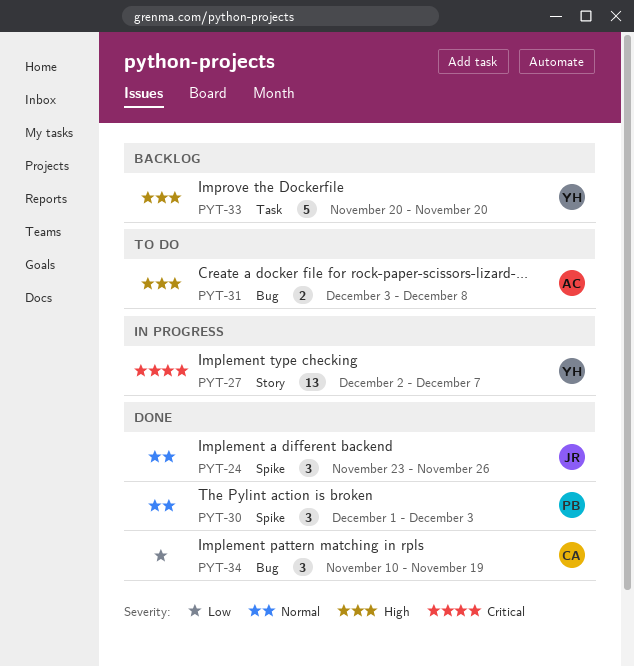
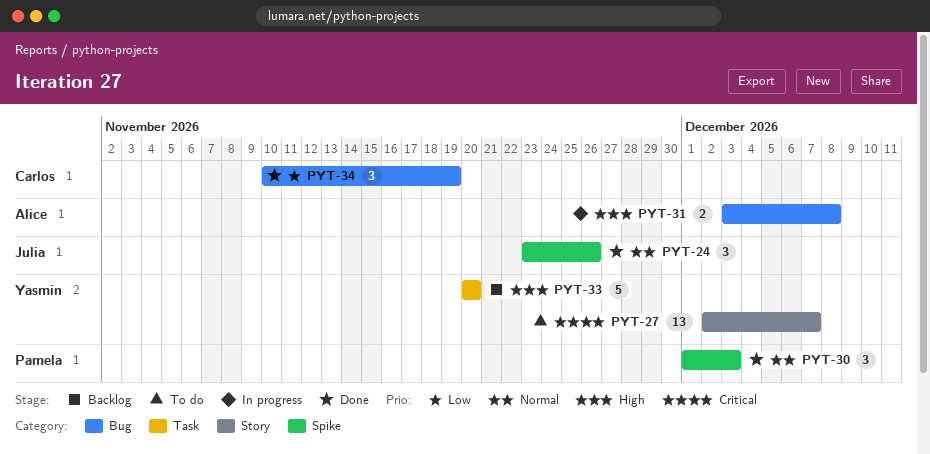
PYT-27, status: In progress -> To do
PYT-31, status: To do -> In progress

